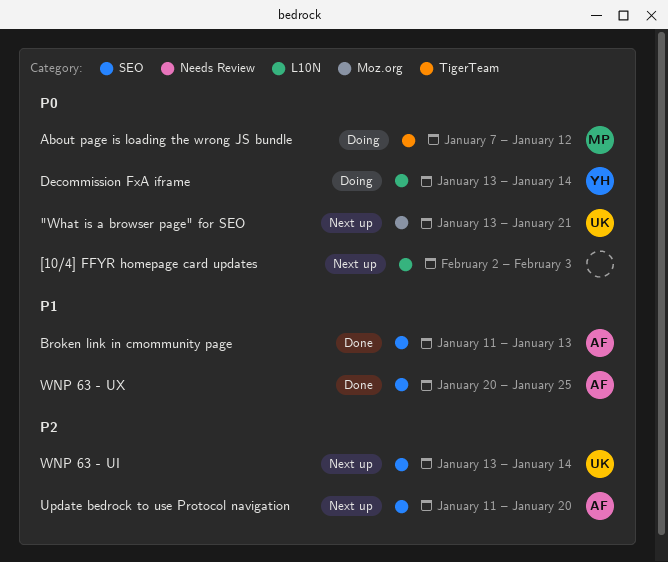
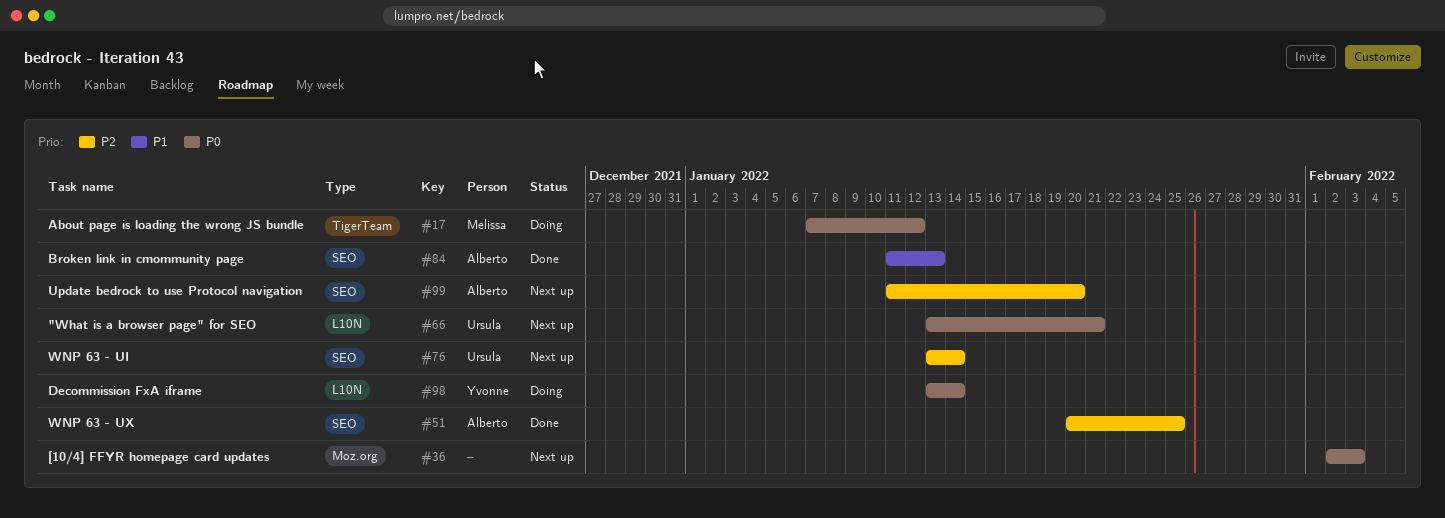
"What is a browser page" for SEO, label: Moz.org -> L10N
[10/4] FFYR homepage card updates, label: L10N -> Moz.org
WNP 63 - UX, priority: P1 -> P2

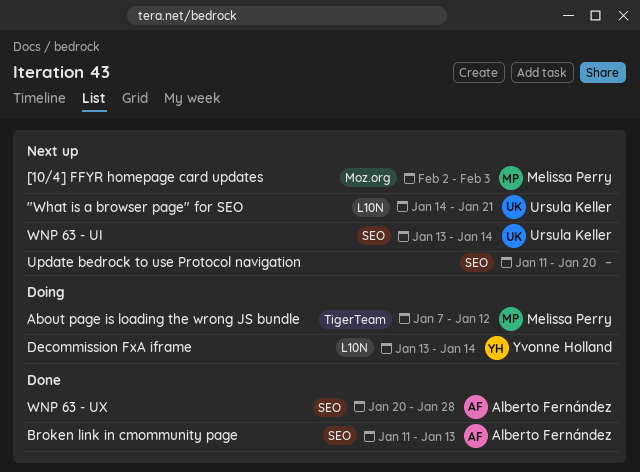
"What is a browser page" for SEO, start: Jan 13 -> Jan 14
[10/4] FFYR homepage card updates, owner: none -> Melissa Perry
Update bedrock to use Protocol navigation, owner: Alberto Fernández -> none
WNP 63 - UX, due: Jan 25 -> Jan 28

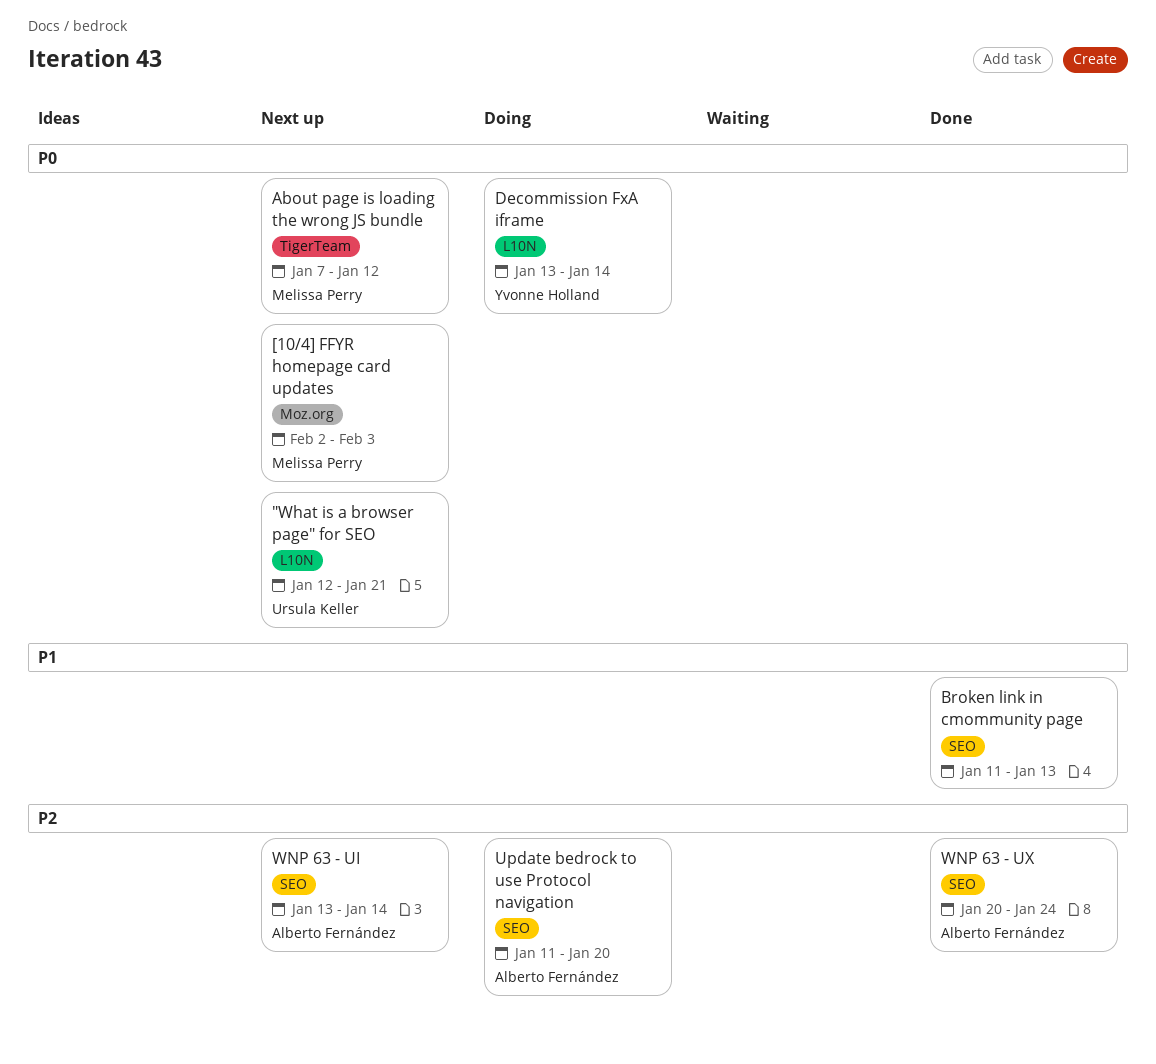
"What is a browser page" for SEO, start: Jan 14 -> Jan 12
About page is loading the wrong JS bundle, status: Doing -> Next up
Broken link in cmommunity page, owner: Alberto Fernández -> none
Update bedrock to use Protocol navigation, status: Next up -> Doing
Update bedrock to use Protocol navigation, owner: none -> Alberto Fernández
WNP 63 - UI, owner: Ursula Keller -> Alberto Fernández
WNP 63 - UX, due: Jan 28 -> Jan 24

